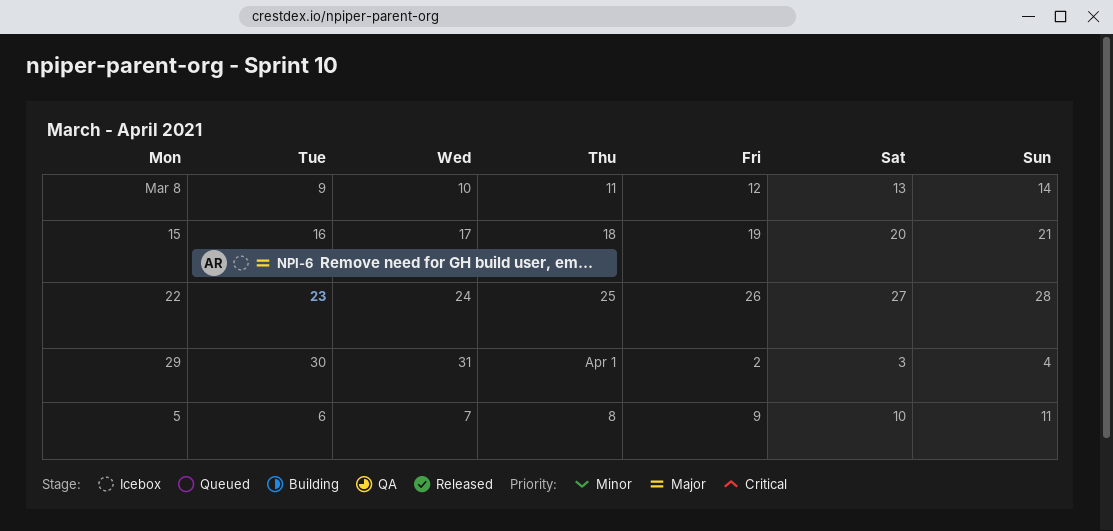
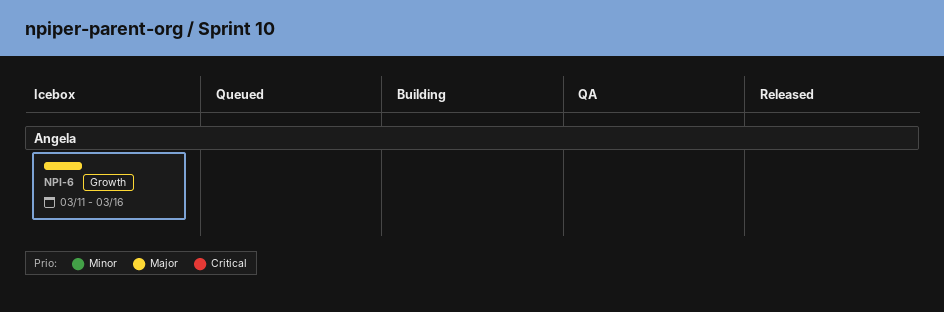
NPI-6, start: Mar 16 -> Mar 11
NPI-6, due: Mar 18 -> Mar 16

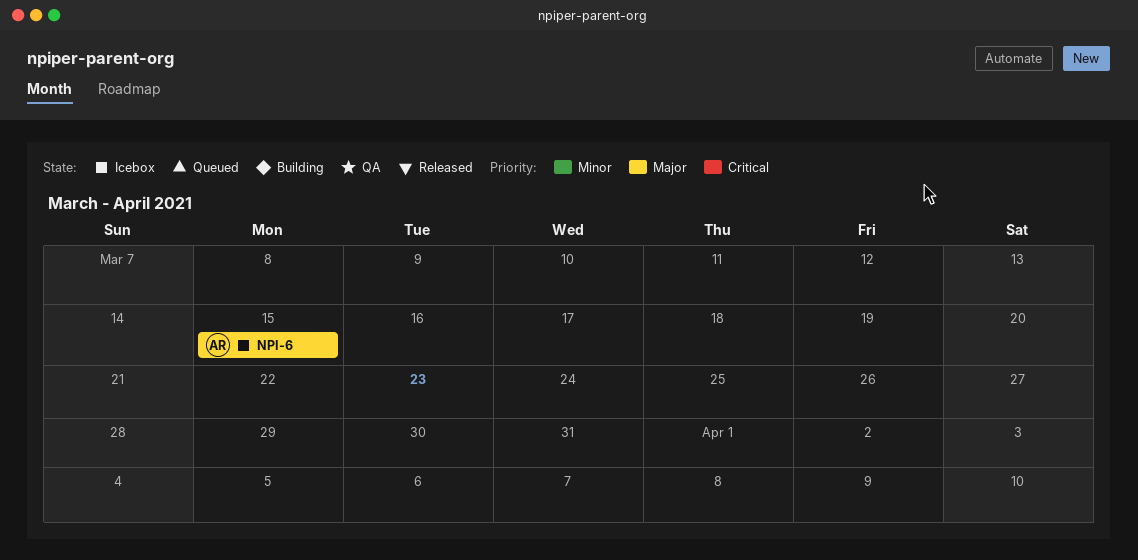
NPI-6, start: Mar 11 -> Mar 15
NPI-6, due: Mar 16 -> Mar 15

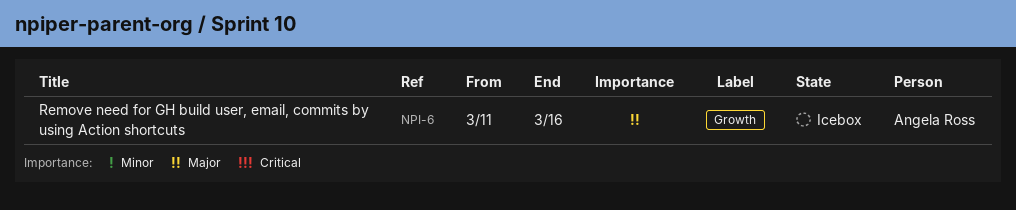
NPI-6, start: Mar 15 -> Mar 11
NPI-6, due: Mar 15 -> Mar 16

